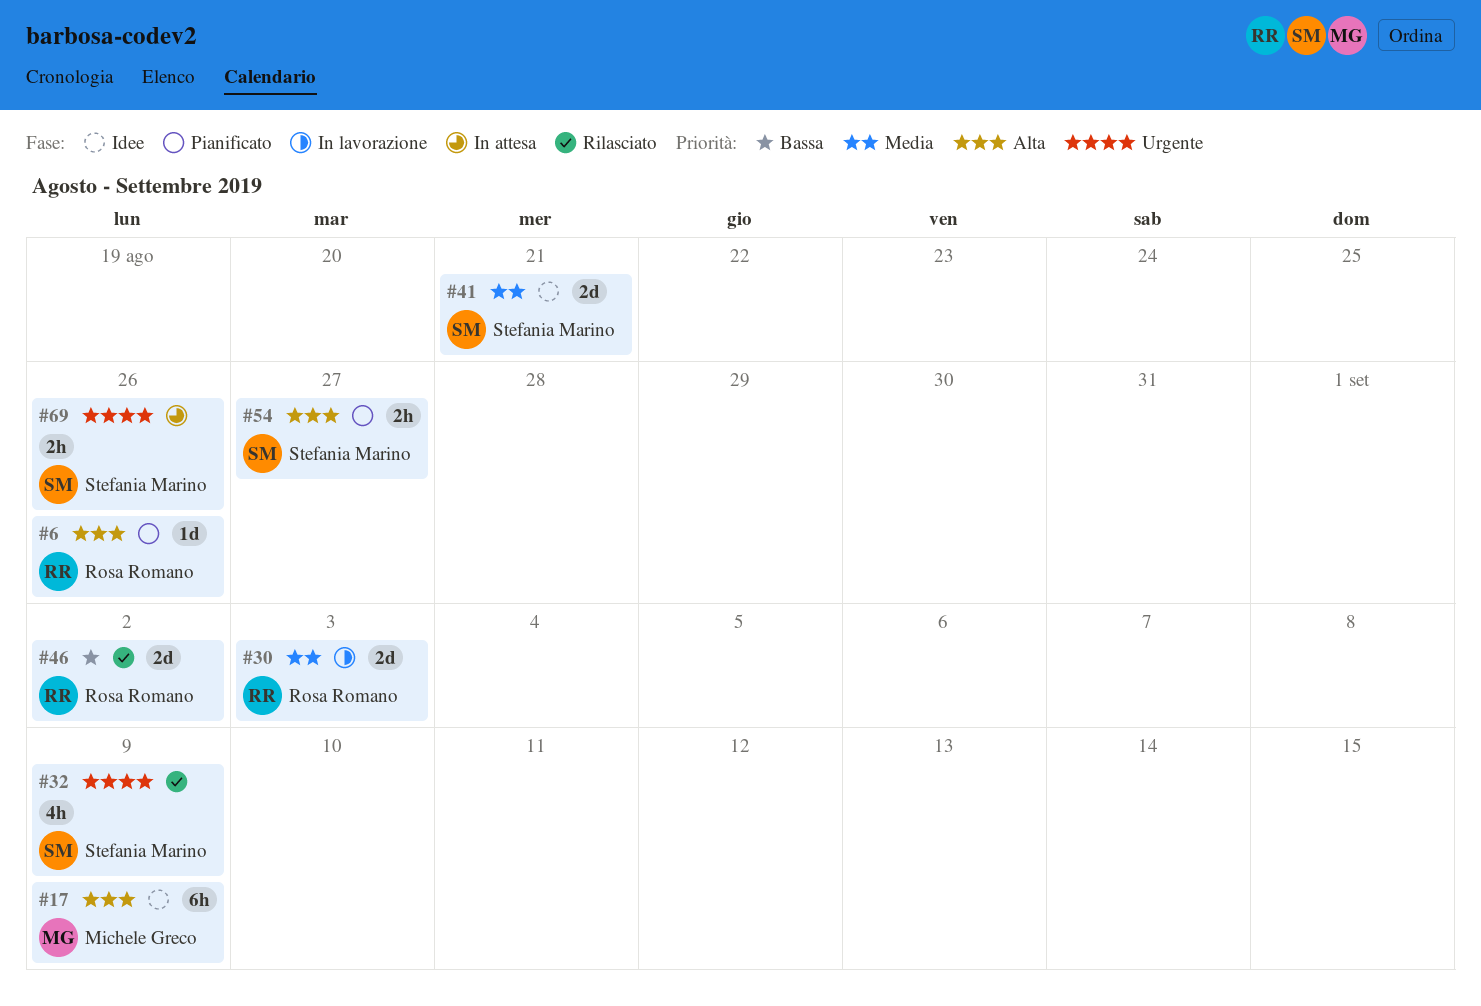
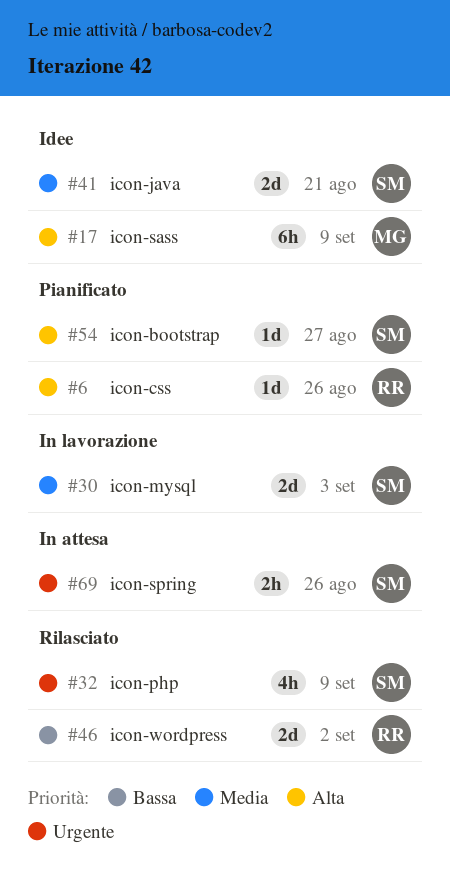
#30, owner: Rosa Romano -> Stefania Marino
#54, estimate: 2h -> 1d

